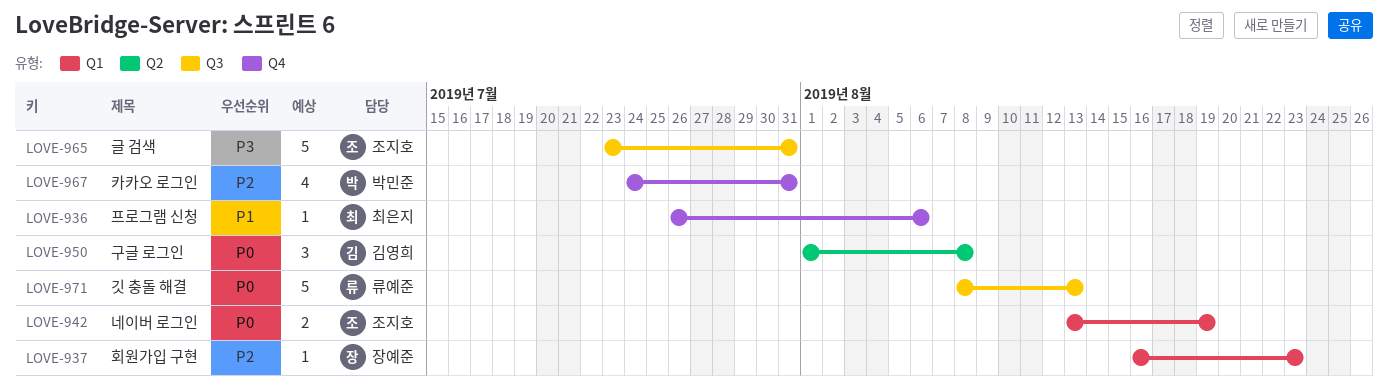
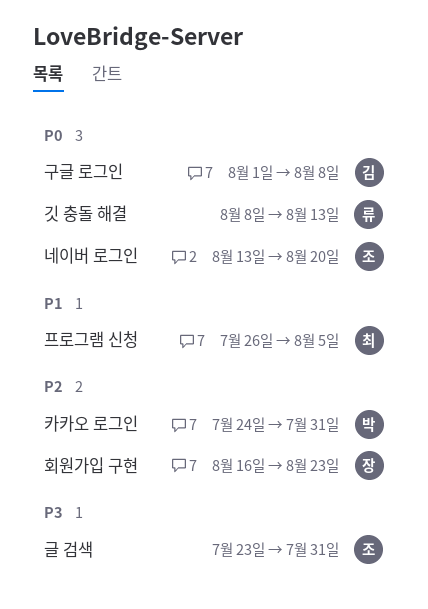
네이버 로그인, due: Aug 19 -> Aug 20
프로그램 신청, due: Aug 6 -> Aug 5

